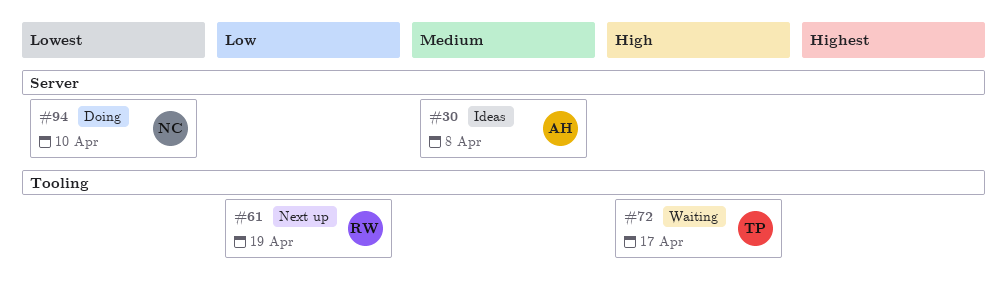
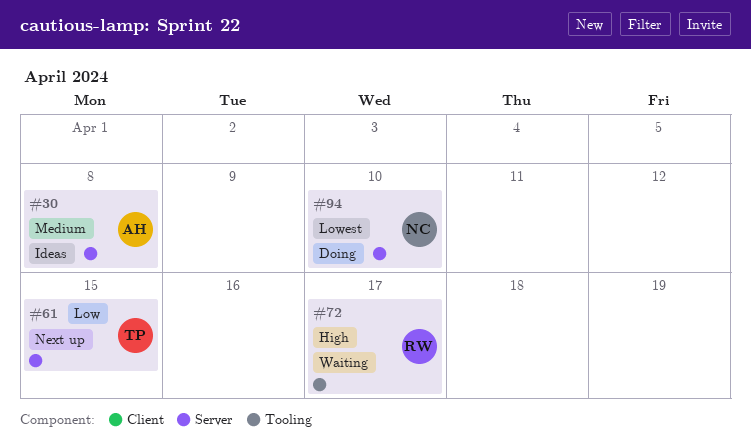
#61, owner: RW -> TP
#61, label: Tooling -> Server
#61, due: Apr 19 -> Apr 15
#72, owner: TP -> RW

